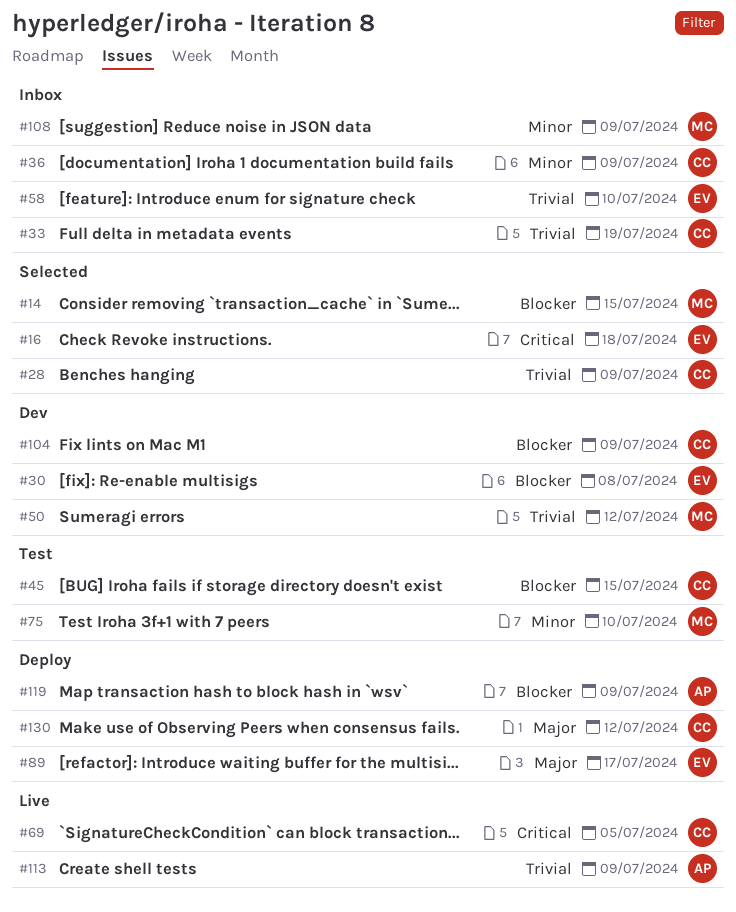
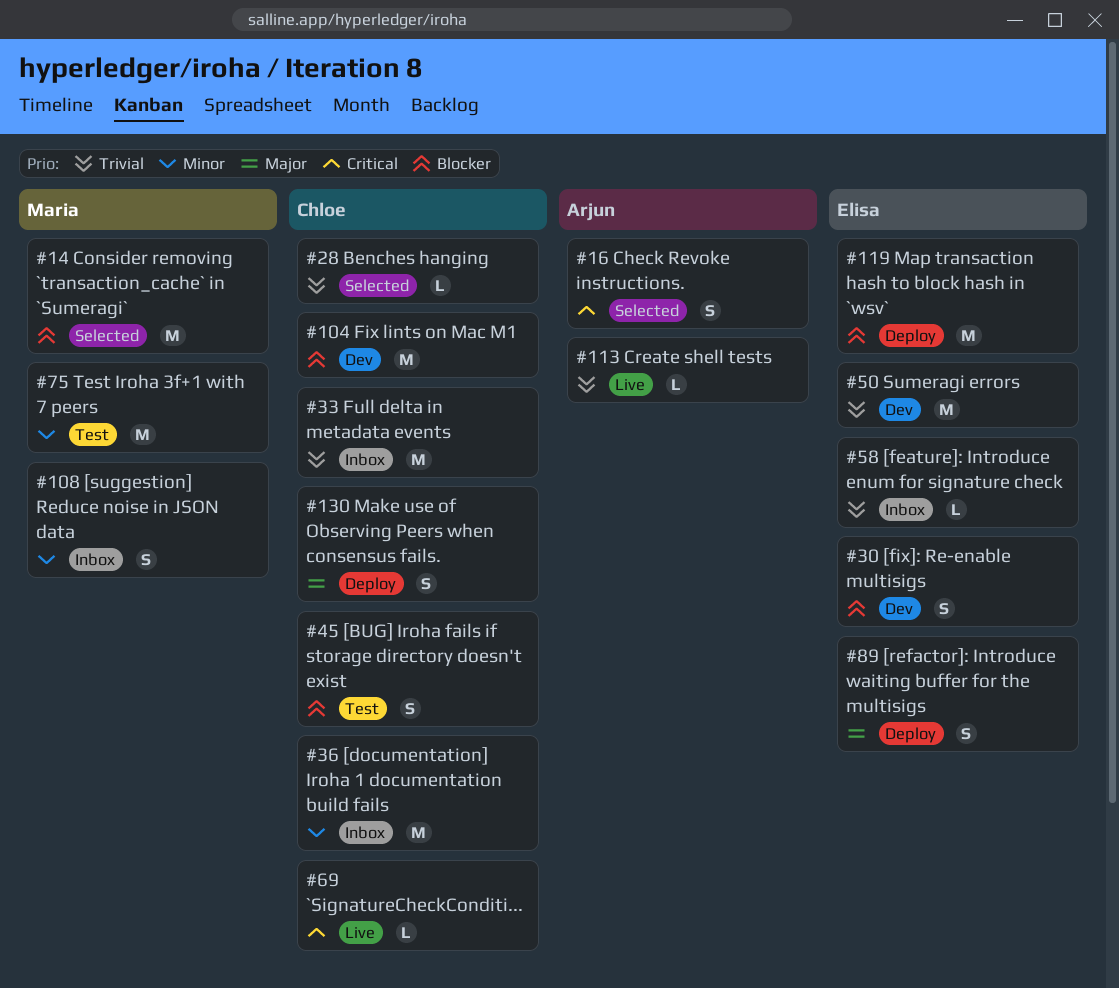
#16, owner: Elisa -> Arjun
#50, owner: Maria -> Elisa
#119, owner: Arjun -> Elisa

